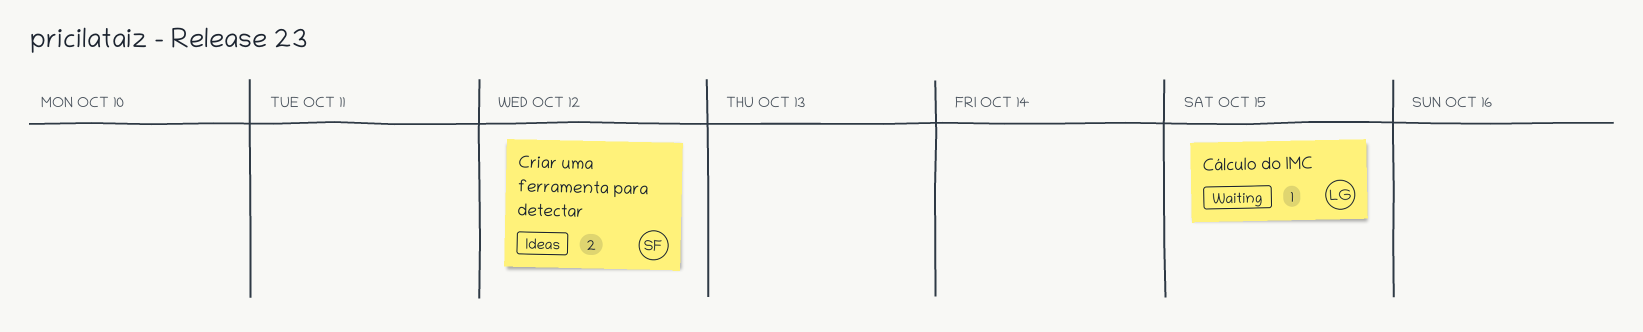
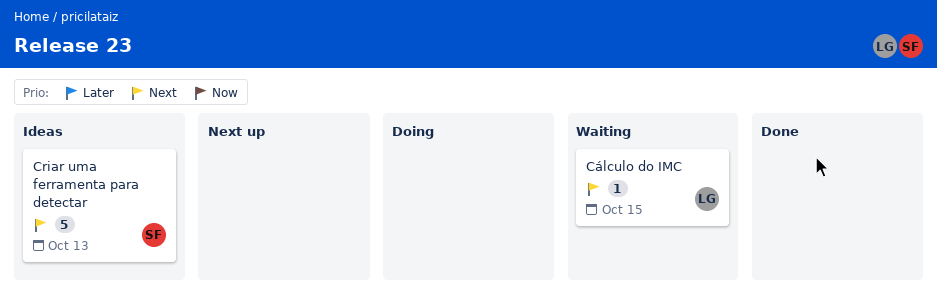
Criar uma ferramenta para detectar, estimate: 2 -> 5
Criar uma ferramenta para detectar, due: Oct 12 -> Oct 13

